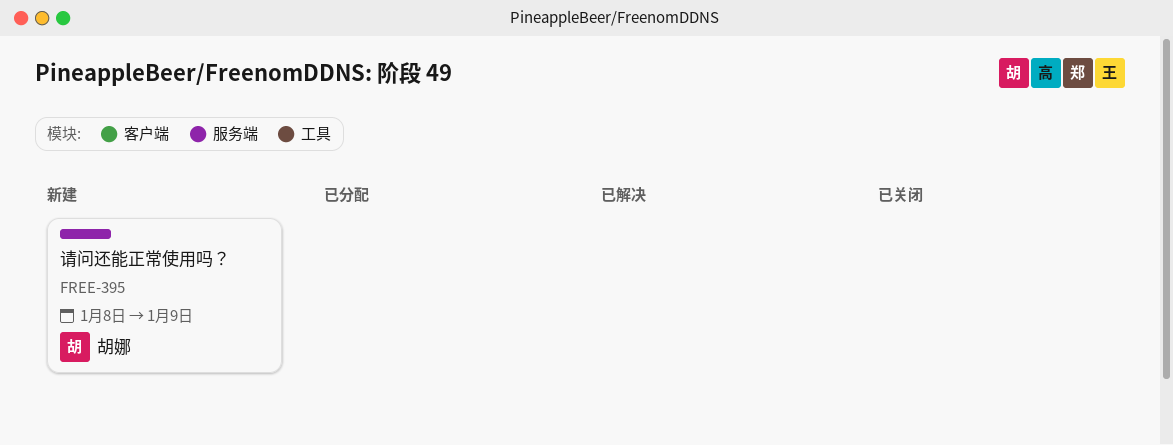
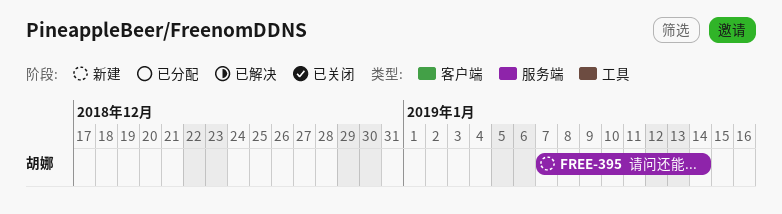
FREE-395, start: Jan 8 -> Jan 7
FREE-395, due: Jan 9 -> Jan 14

